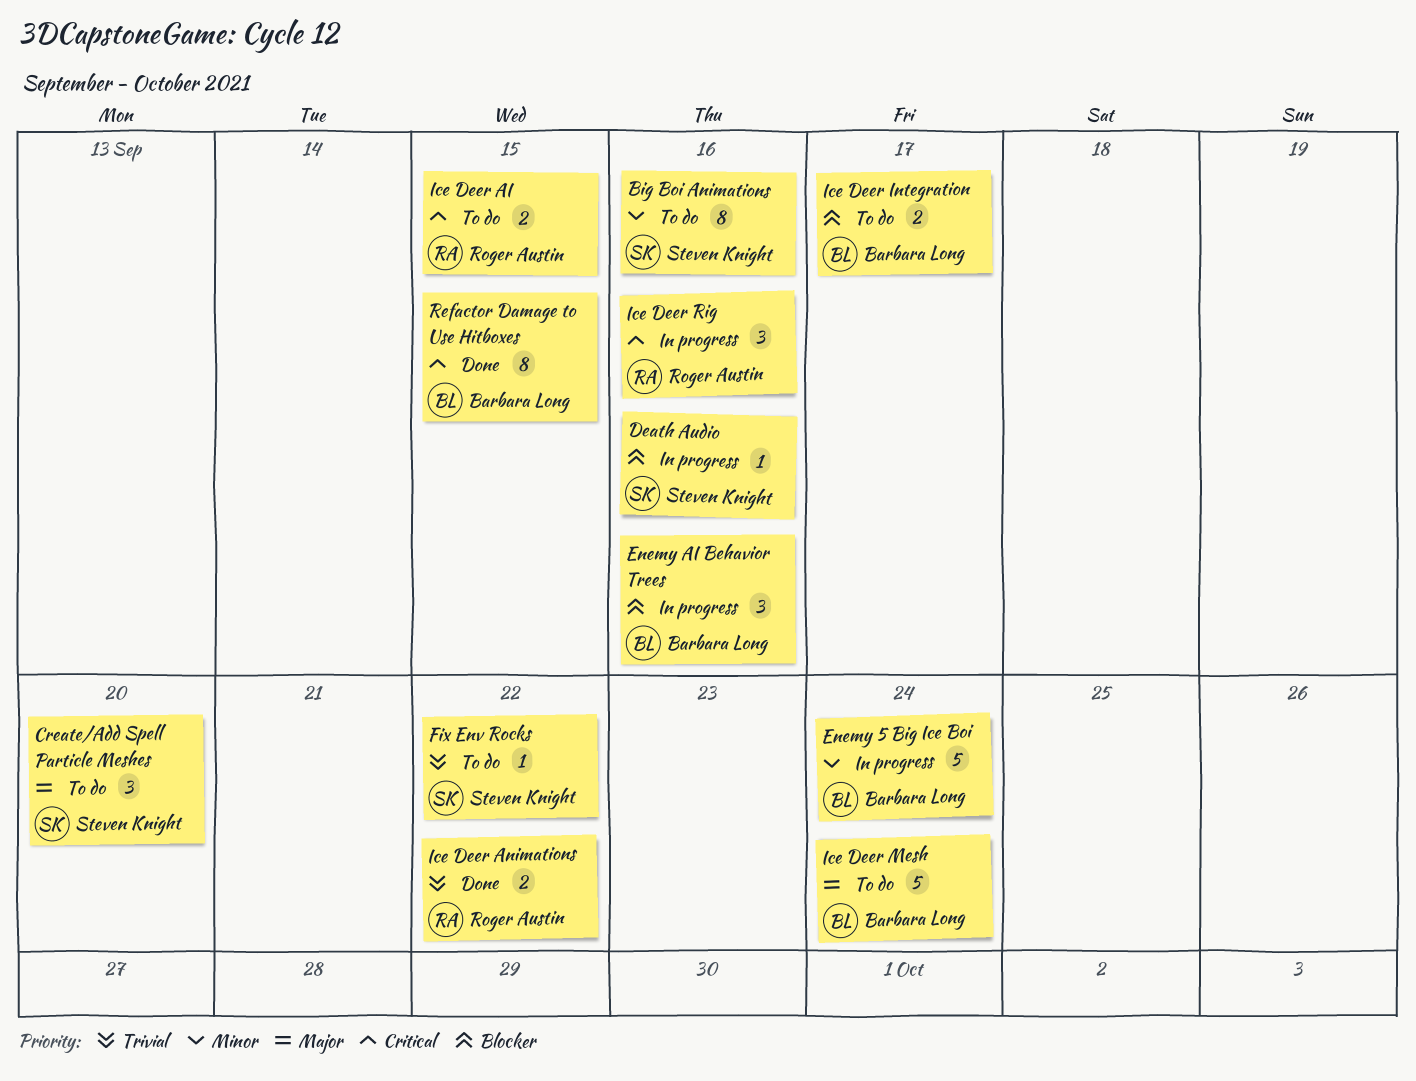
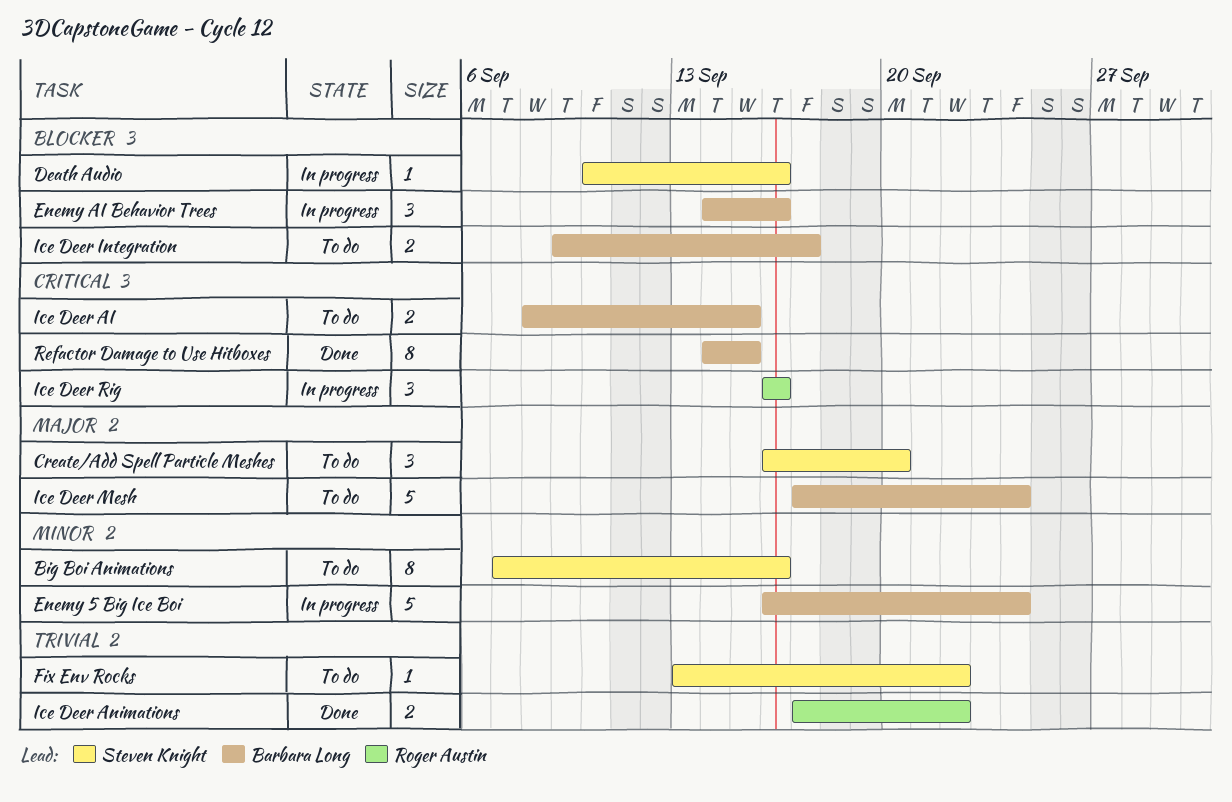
Ice Deer AI, owner: Roger Austin -> Barbara Long

